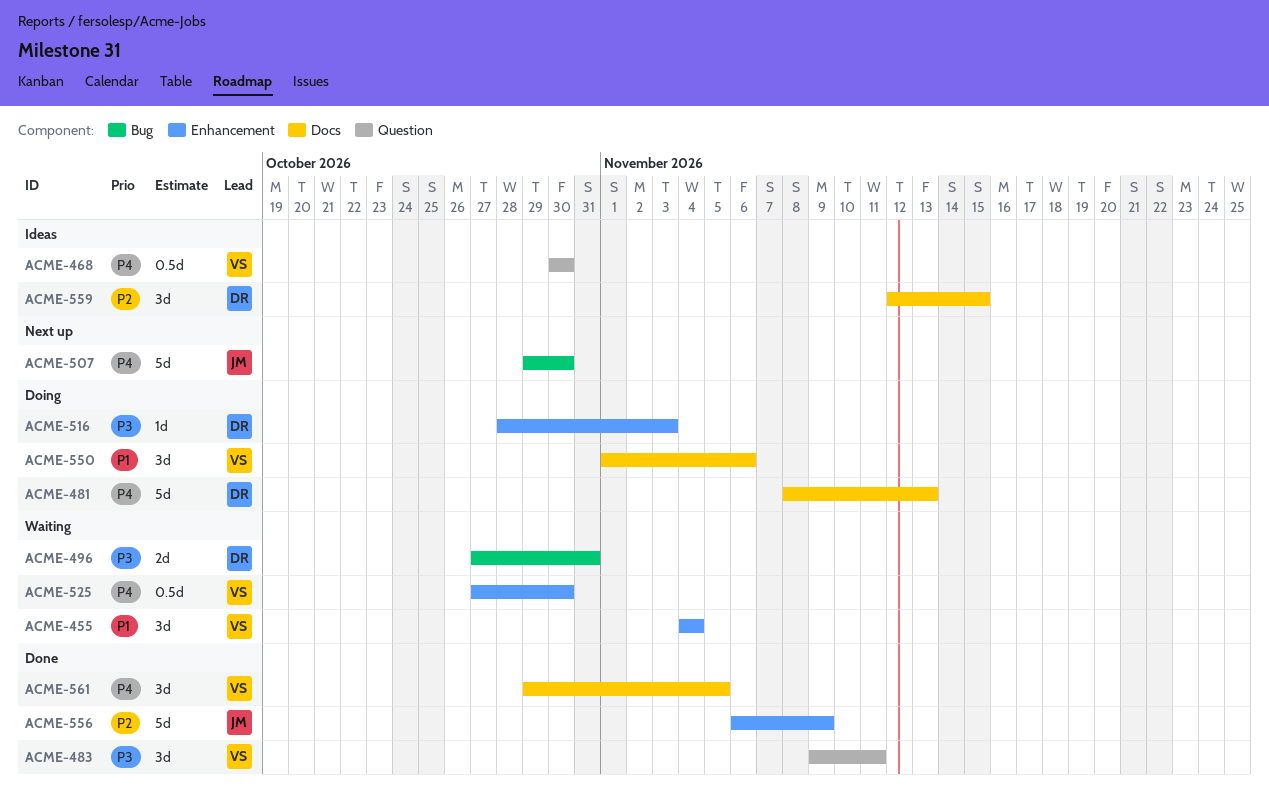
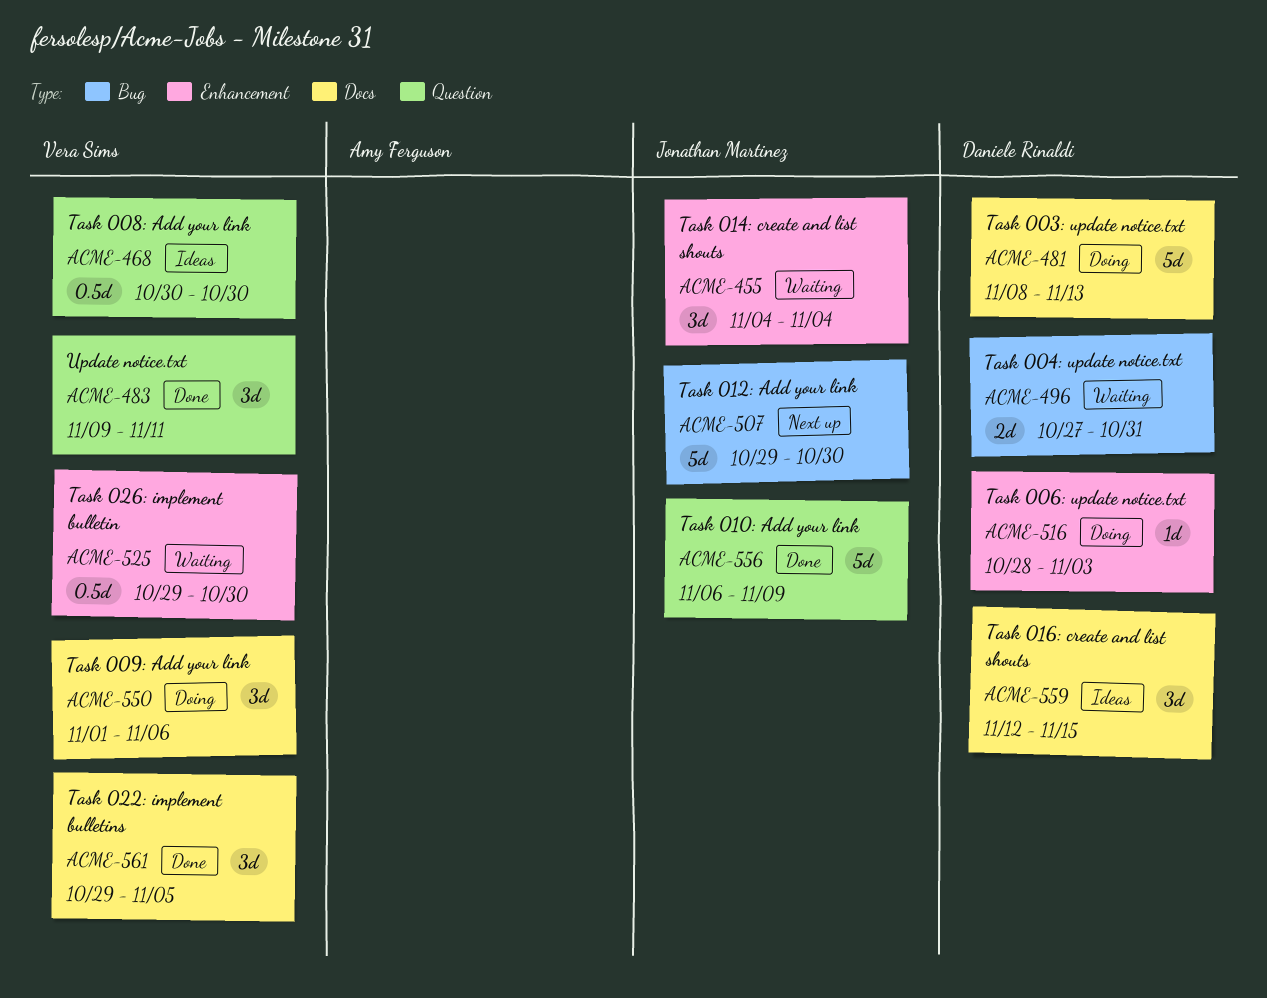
ACME-455, owner: Vera Sims -> Jonathan Martinez
ACME-525, start: Oct 27 -> Oct 29
ACME-556, label: Enhancement -> Question

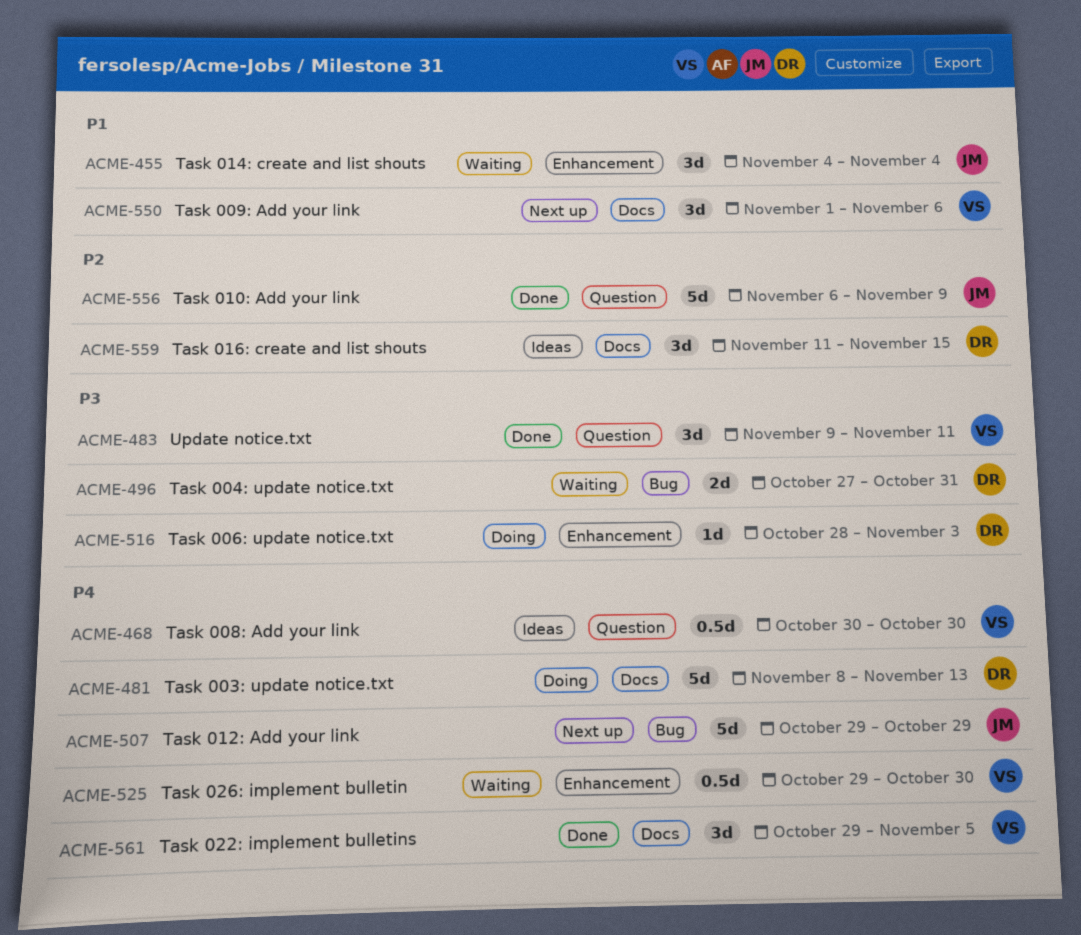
ACME-507, due: Oct 30 -> Oct 29
ACME-550, status: Doing -> Next up
ACME-559, start: Nov 12 -> Nov 11

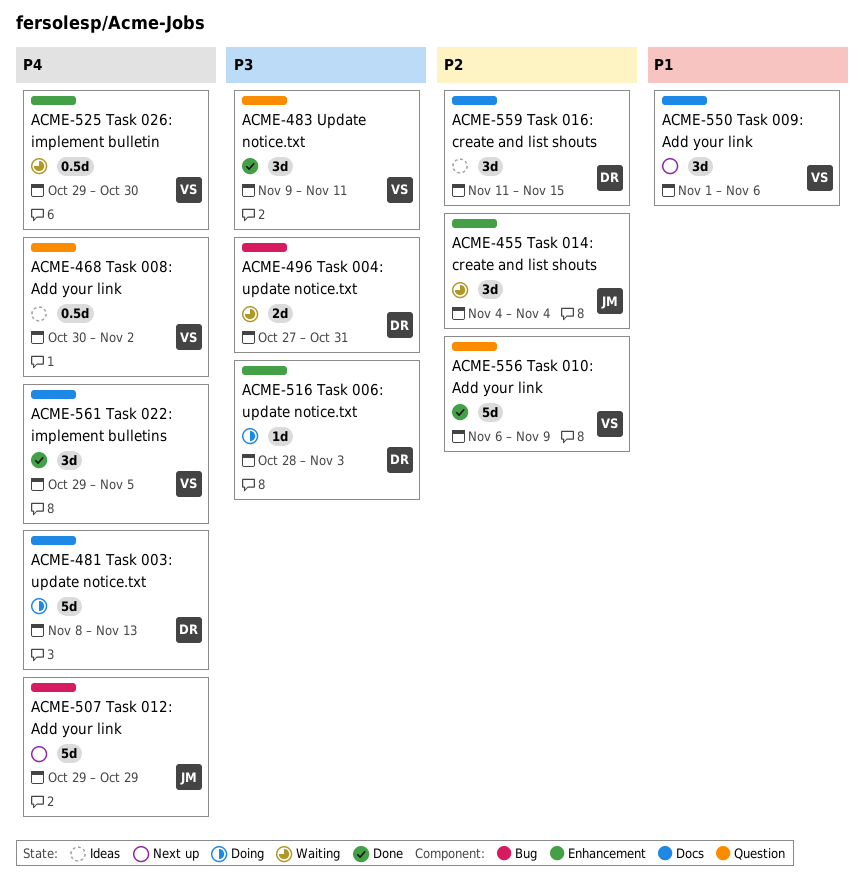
ACME-455, priority: P1 -> P2
ACME-468, due: Oct 30 -> Nov 2
ACME-556, owner: JM -> VS

